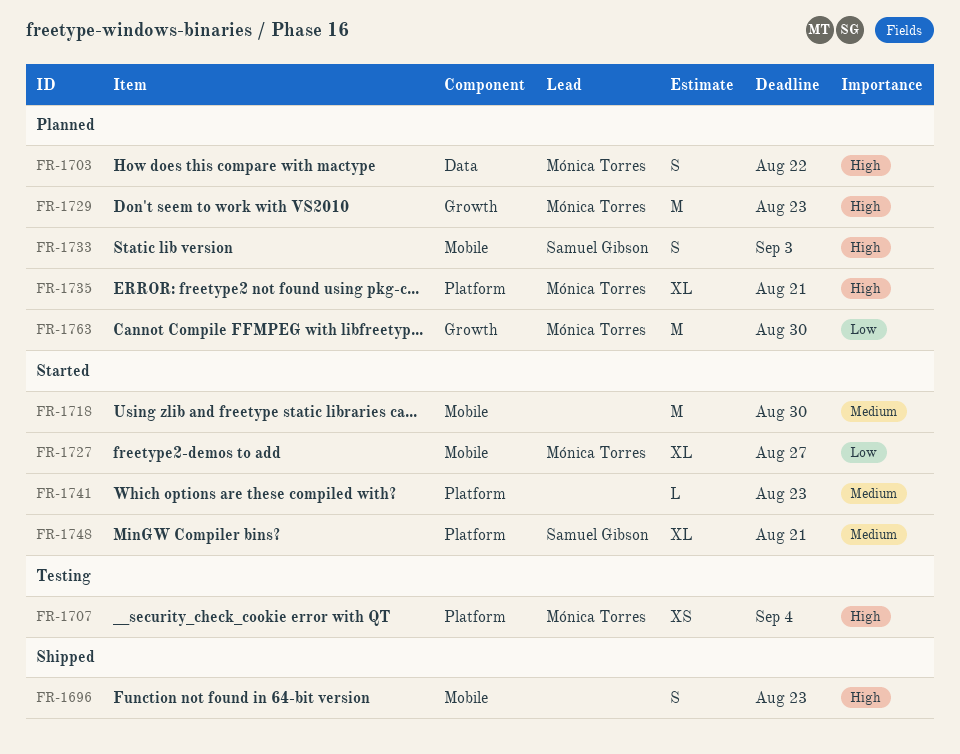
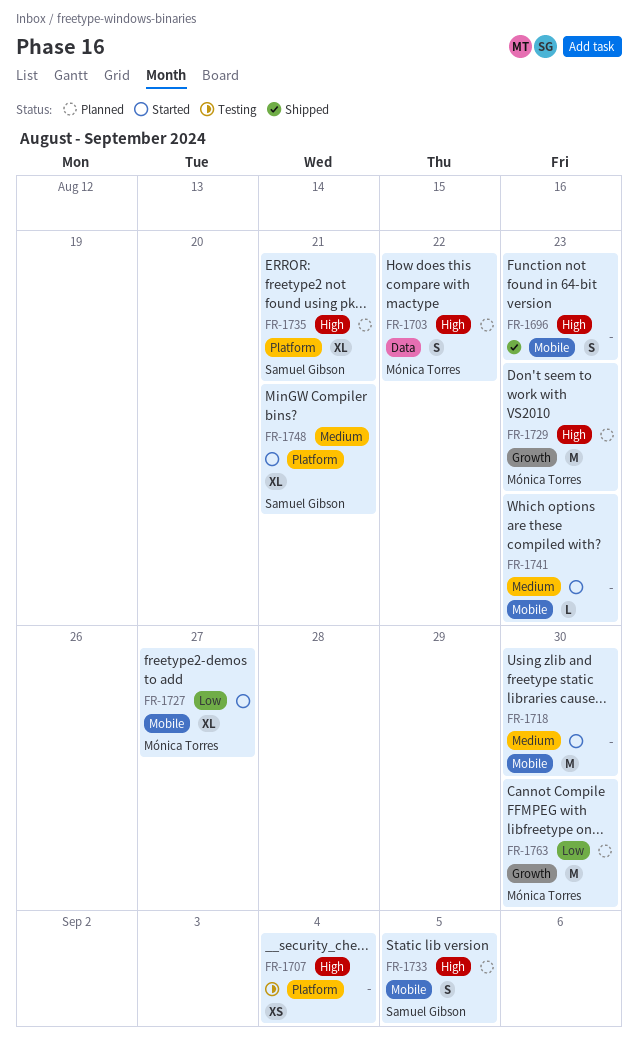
FR-1707, owner: Mónica Torres -> none
FR-1733, due: Sep 3 -> Sep 5
FR-1735, owner: Mónica Torres -> Samuel Gibson
FR-1741, label: Platform -> Mobile

